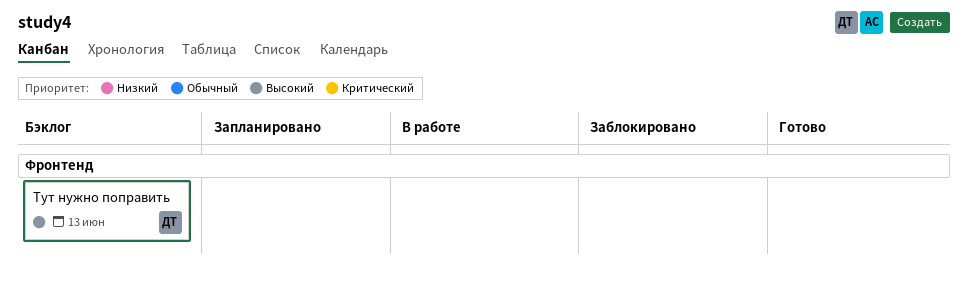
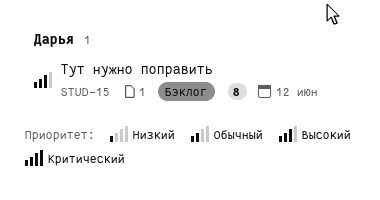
Тут нужно поправить, due: Jun 13 -> Jun 12

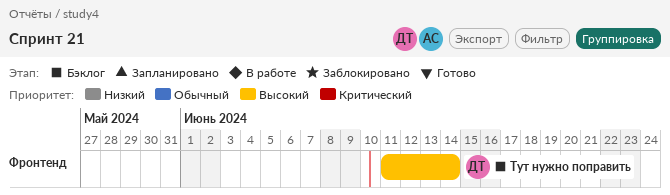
Тут нужно поправить, due: Jun 12 -> Jun 14

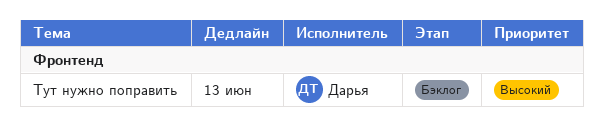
Тут нужно поправить, due: Jun 14 -> Jun 13

